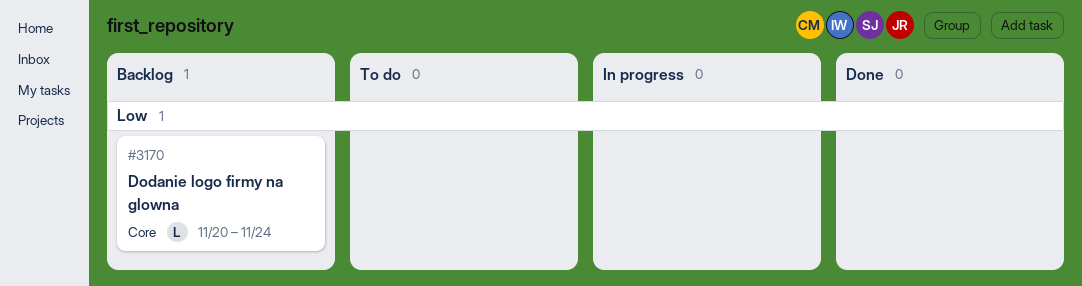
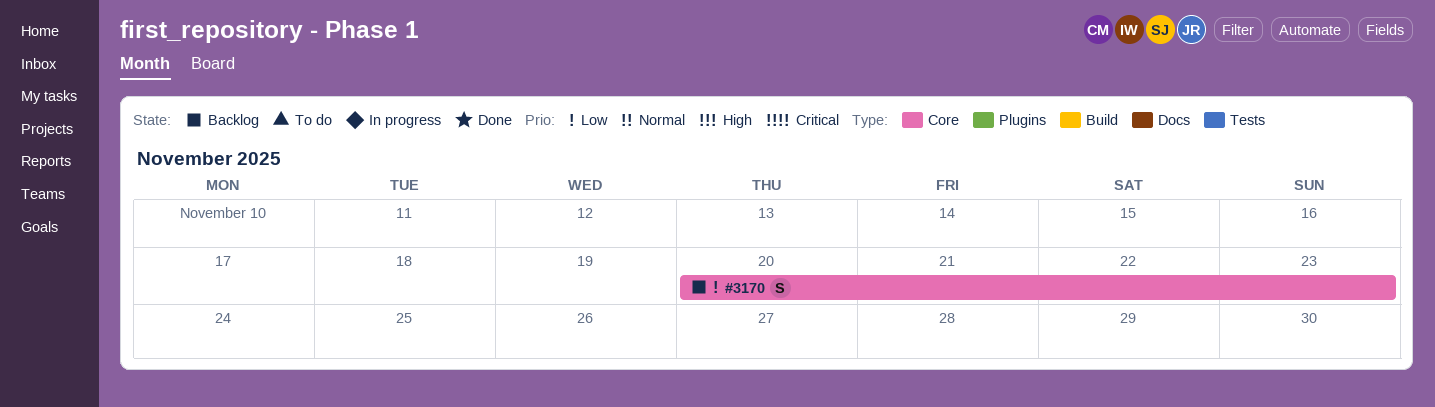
#3170, estimate: L -> S
#3170, due: Nov 24 -> Nov 23

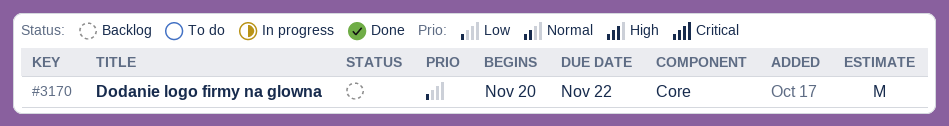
#3170, estimate: S -> M
#3170, due: Nov 23 -> Nov 22

